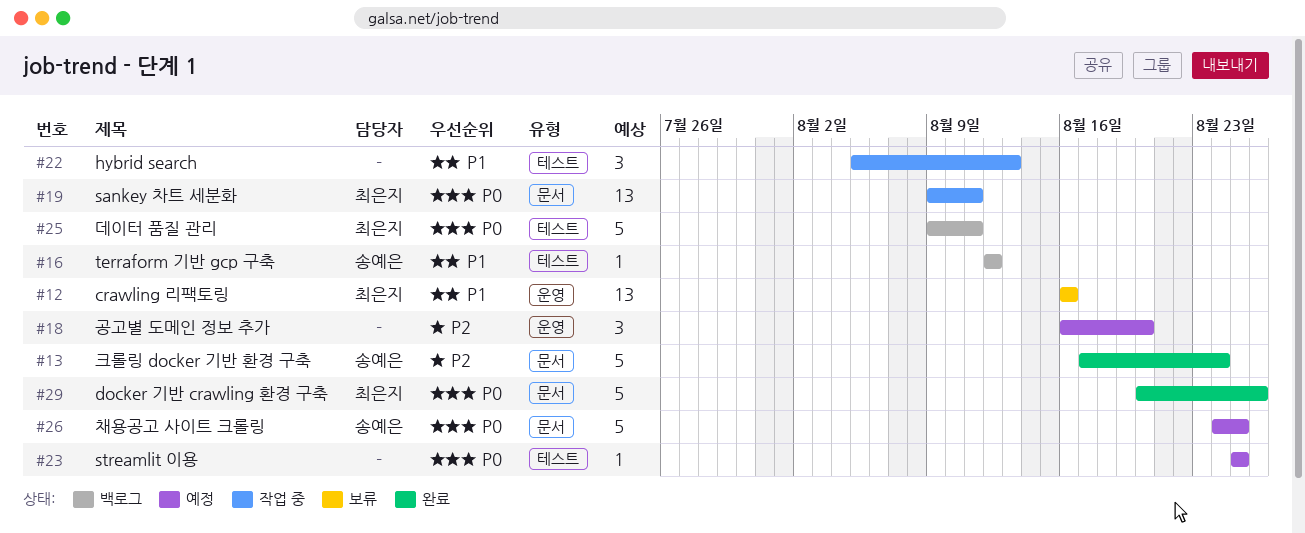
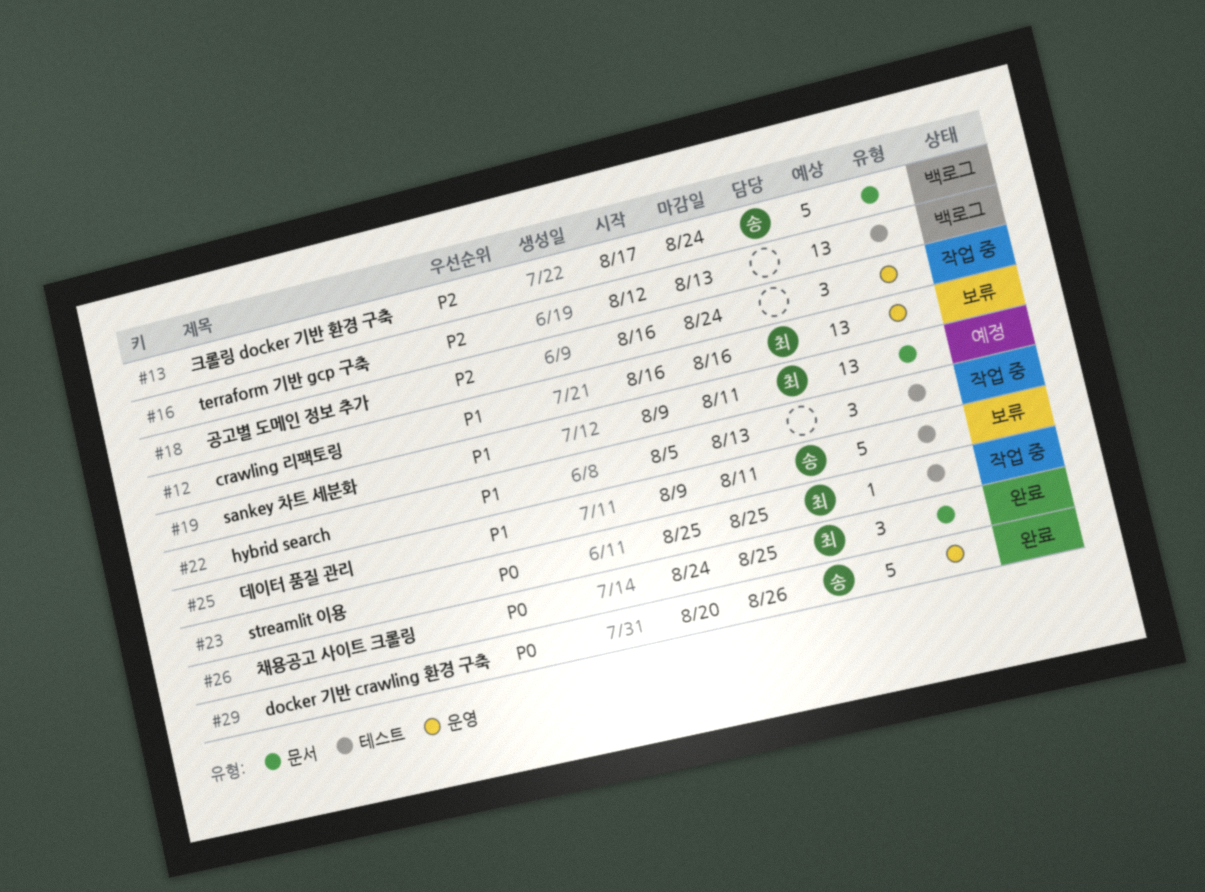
#13, status: 완료 -> 백로그
#16, owner: 송예은 -> none
#16, priority: P1 -> P2
#16, estimate: 1 -> 13
#16, due: Aug 12 -> Aug 13
#18, status: 예정 -> 작업 중
#18, due: Aug 20 -> Aug 24
#19, status: 작업 중 -> 예정
#19, priority: P0 -> P1
#23, status: 예정 -> 작업 중
#23, owner: none -> 최은지
#25, status: 백로그 -> 보류
#25, owner: 최은지 -> 송예은
#25, priority: P0 -> P1
#26, status: 예정 -> 완료
#26, owner: 송예은 -> 최은지
#26, estimate: 5 -> 3
#29, owner: 최은지 -> 송예은
#29, label: 문서 -> 운영

